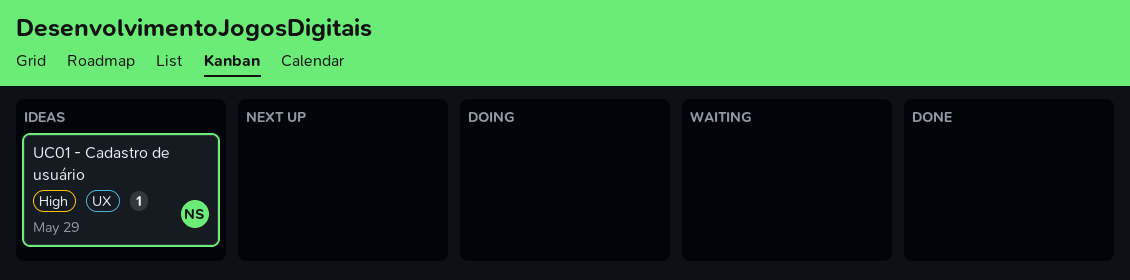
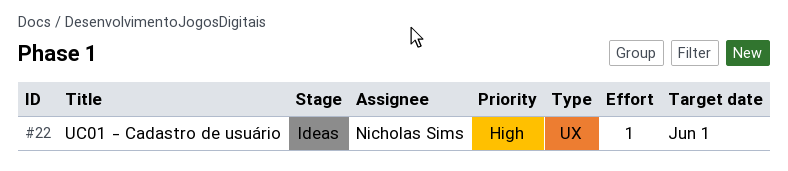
UC01 - Cadastro de usuário, due: May 29 -> Jun 1

